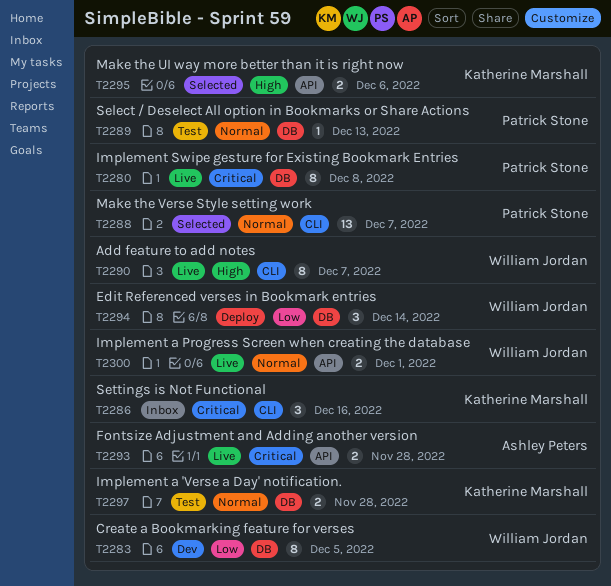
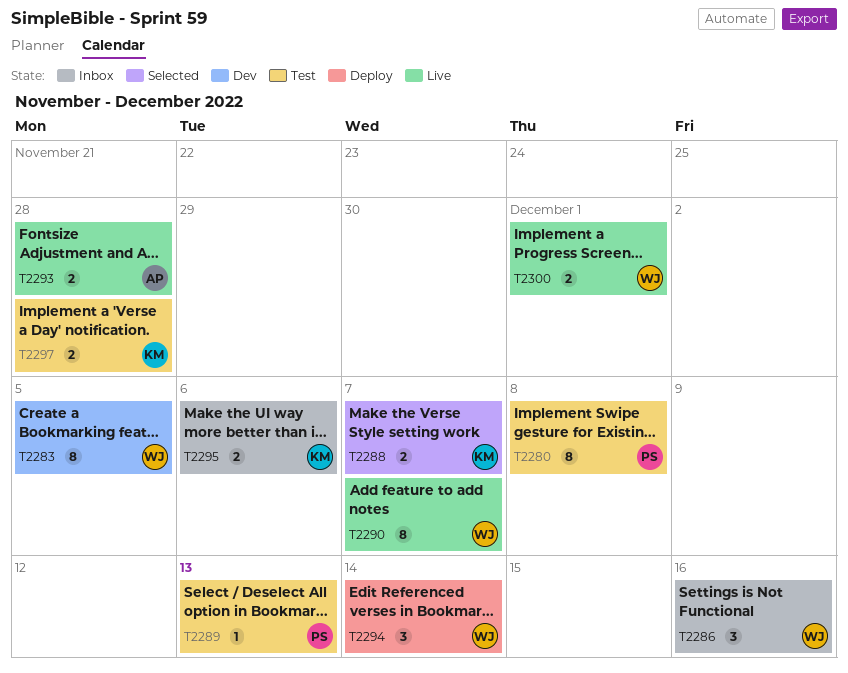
T2280, status: Live -> Test
T2286, owner: Katherine Marshall -> William Jordan
T2288, owner: Patrick Stone -> Katherine Marshall
T2288, estimate: 13 -> 2
T2295, status: Selected -> Inbox

